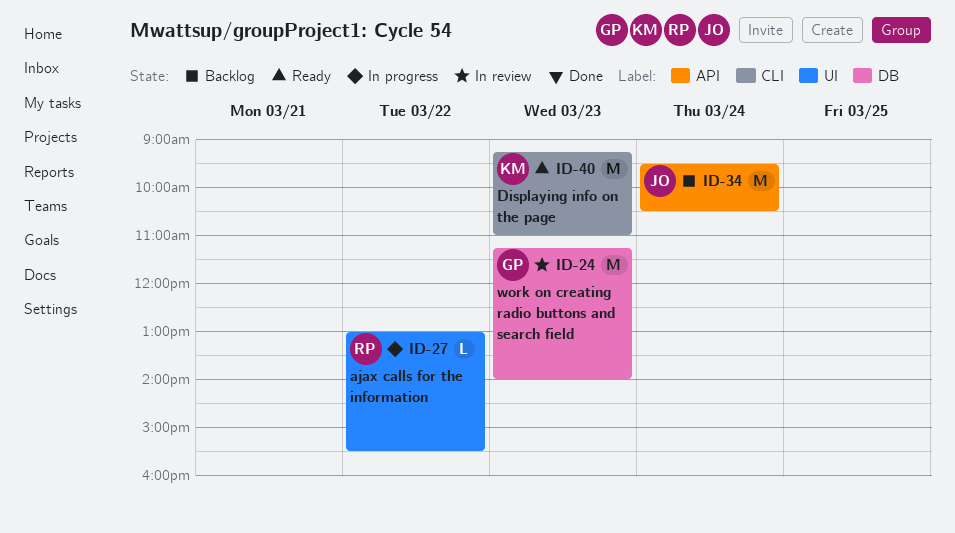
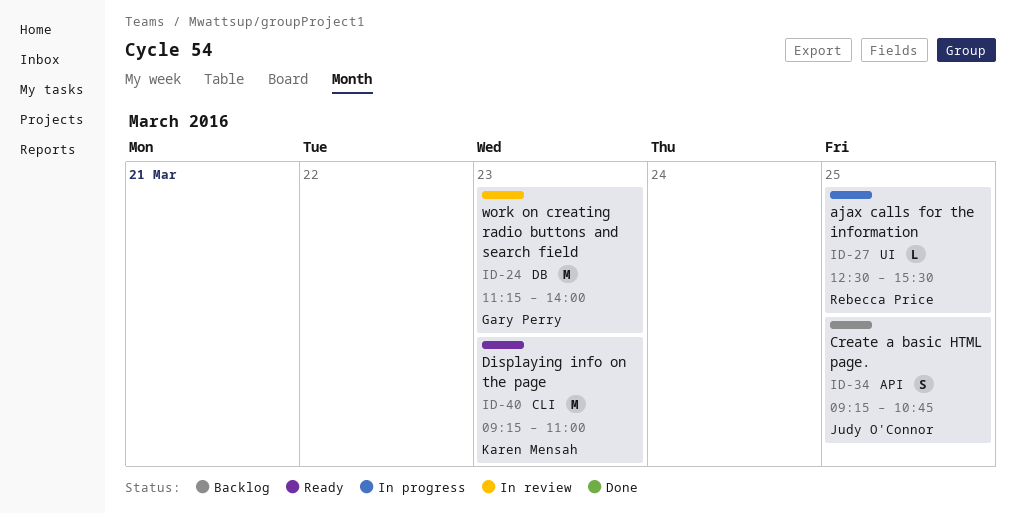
ID-27, day: Mar 22 -> Mar 25
ID-27, begins: 13:00 -> 12:30
ID-34, estimate: M -> S
ID-34, day: Mar 24 -> Mar 25
ID-34, begins: 09:30 -> 09:15
ID-34, ends: 10:30 -> 10:45

